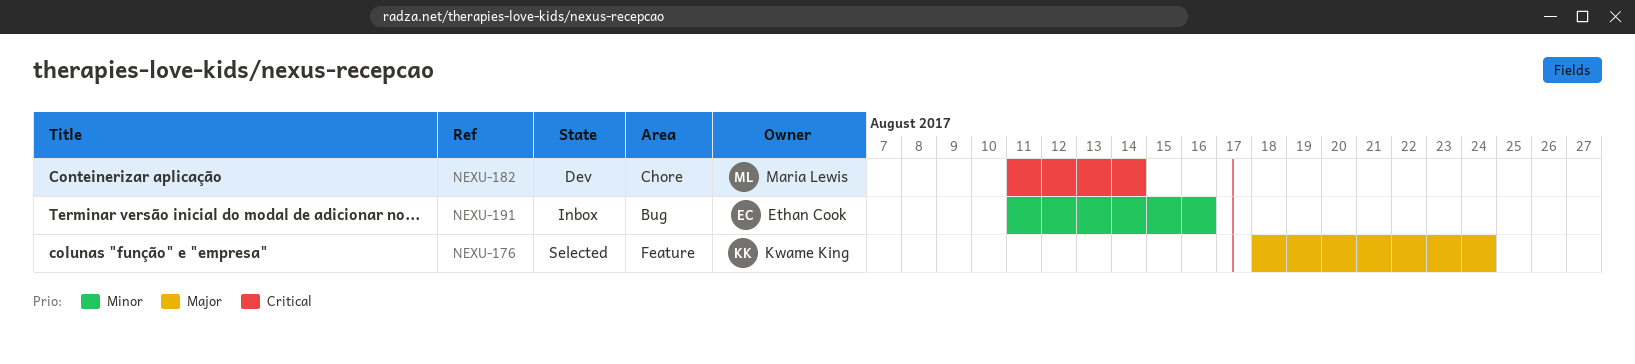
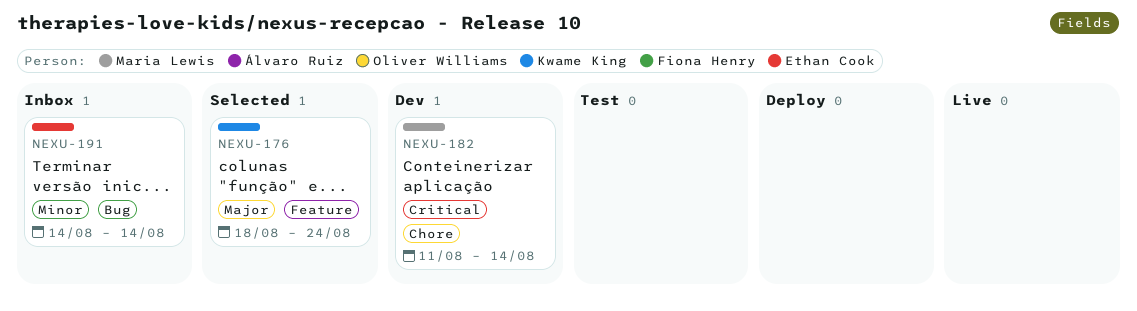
NEXU-191, start: Aug 11 -> Aug 14
NEXU-191, due: Aug 16 -> Aug 14

